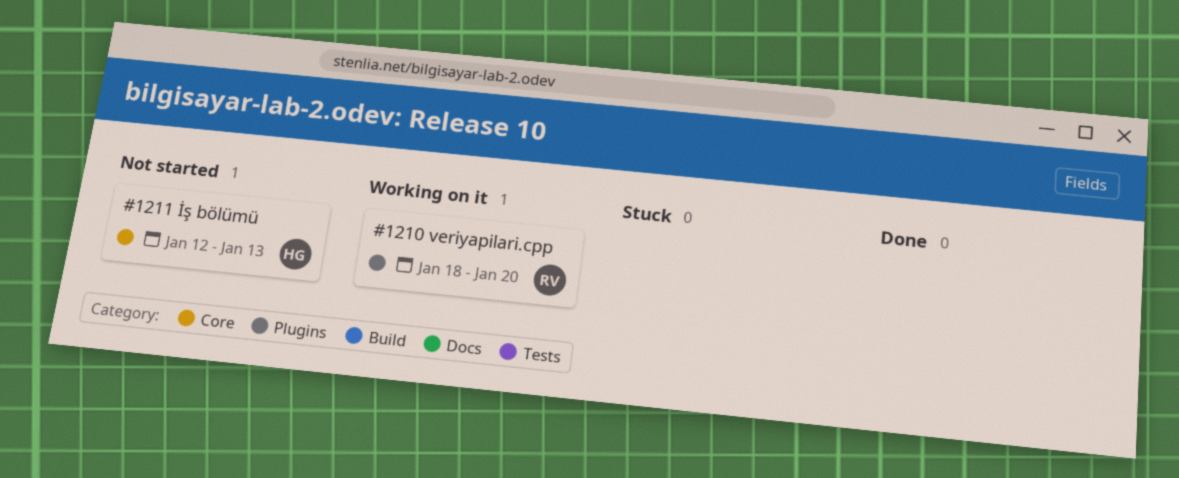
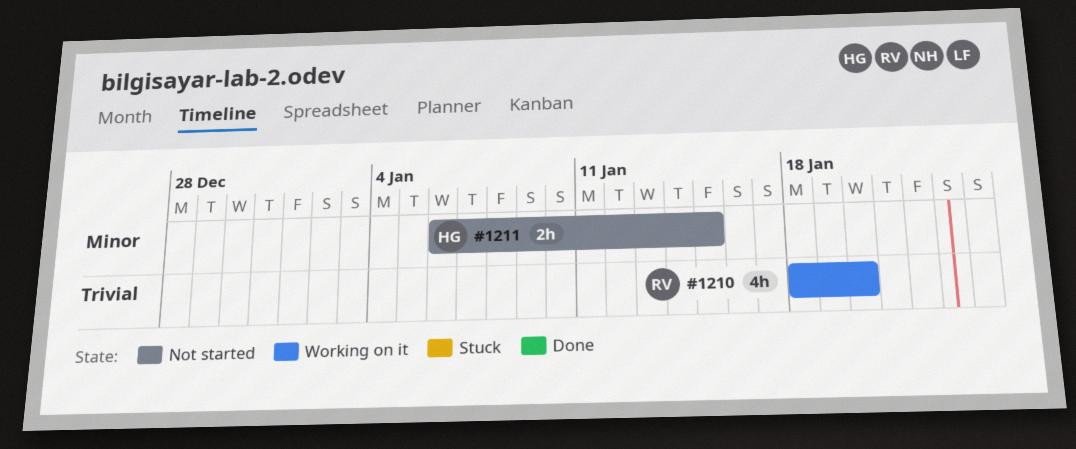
#1211, start: Jan 12 -> Jan 6
#1211, due: Jan 13 -> Jan 15

